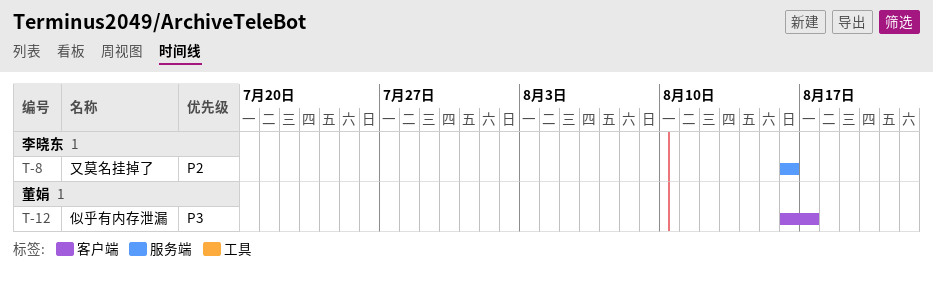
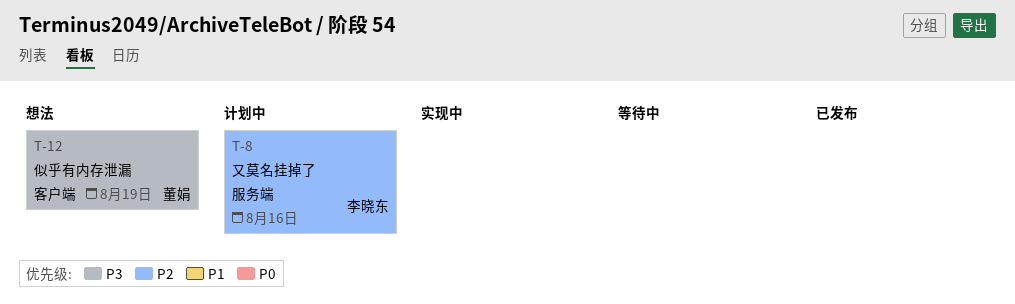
T-12, due: Aug 17 -> Aug 19

